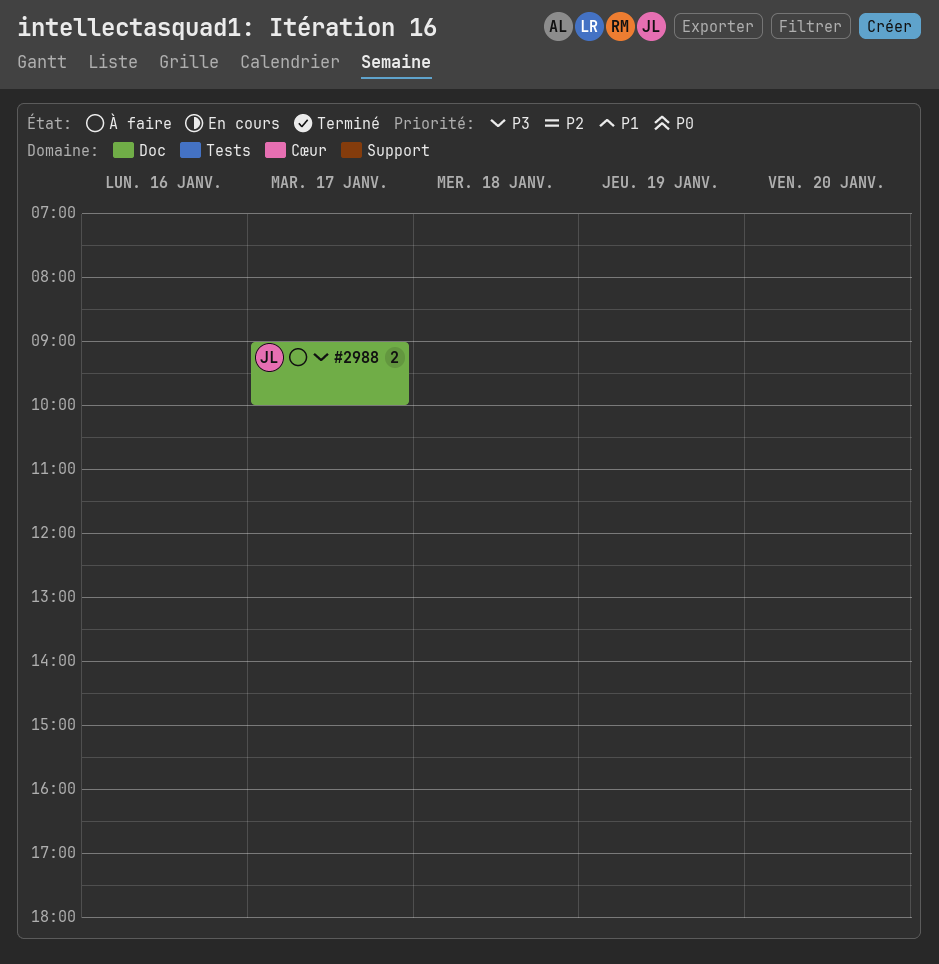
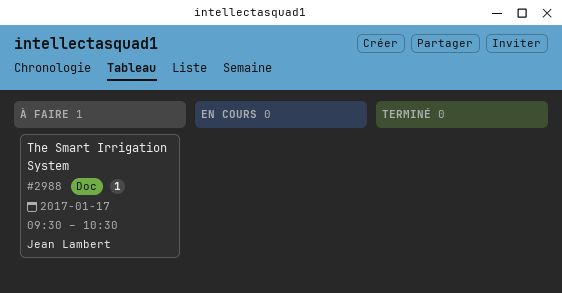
#2988, estimate: 2 -> 1
#2988, begins: 09:00 -> 09:30
#2988, ends: 10:00 -> 10:30

